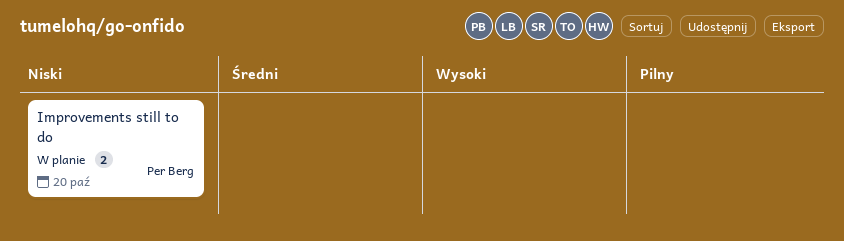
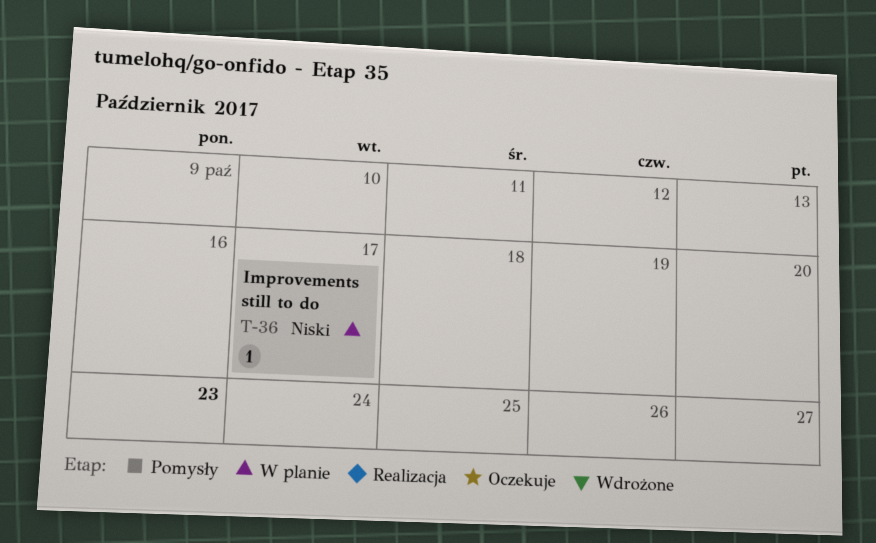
Improvements still to do, estimate: 2 -> 1
Improvements still to do, due: Oct 20 -> Oct 17

